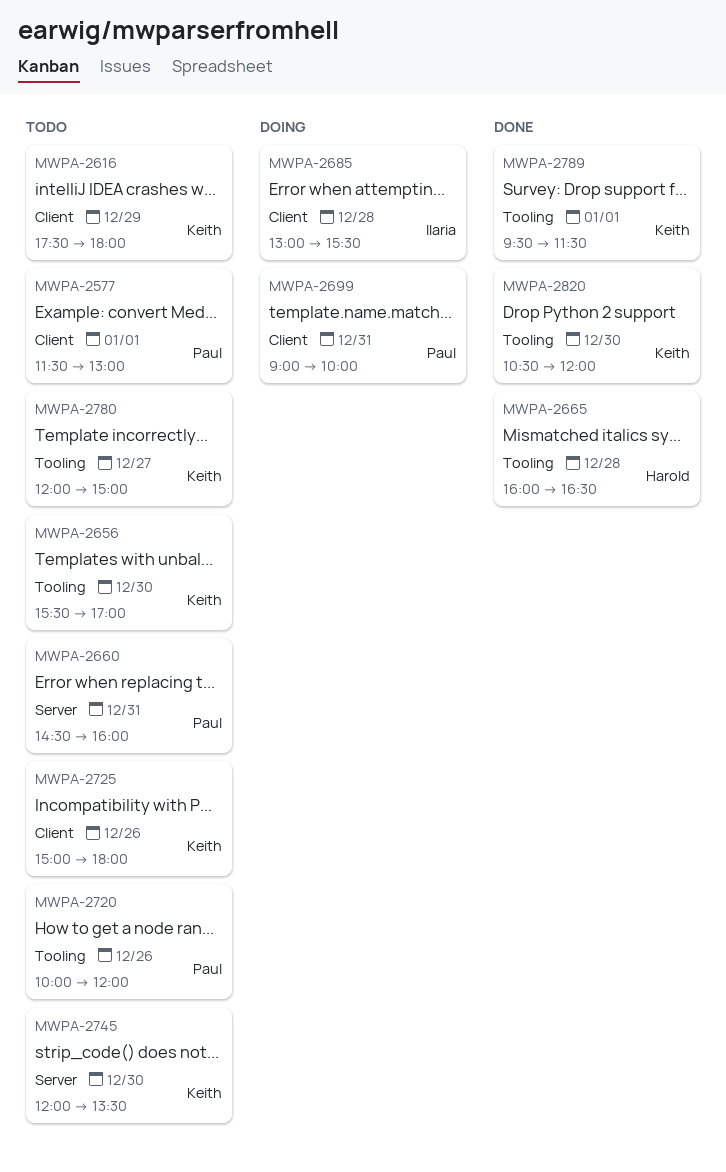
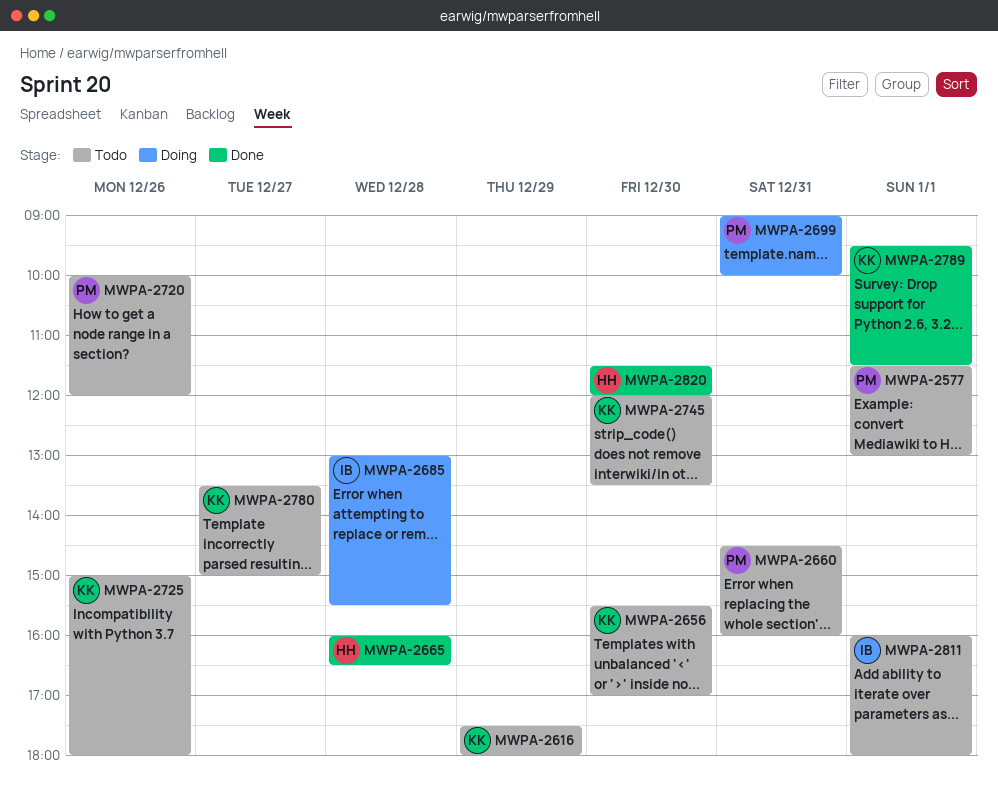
MWPA-2780, begins: 12:00 -> 13:30
MWPA-2811: none -> present
MWPA-2820, owner: Keith -> Harold
MWPA-2820, begins: 10:30 -> 11:30

